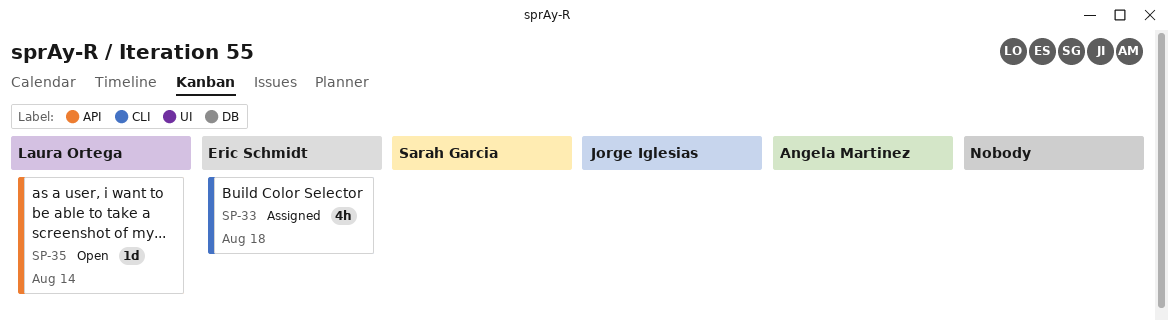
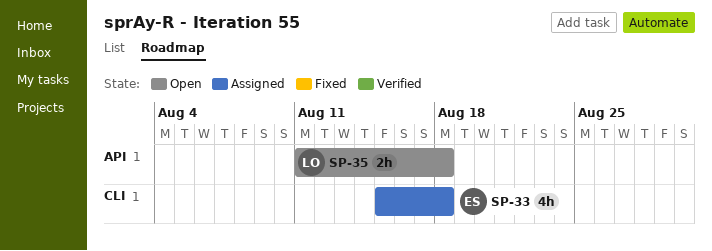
SP-35, estimate: 1d -> 2h
SP-35, due: Aug 14 -> Aug 18

